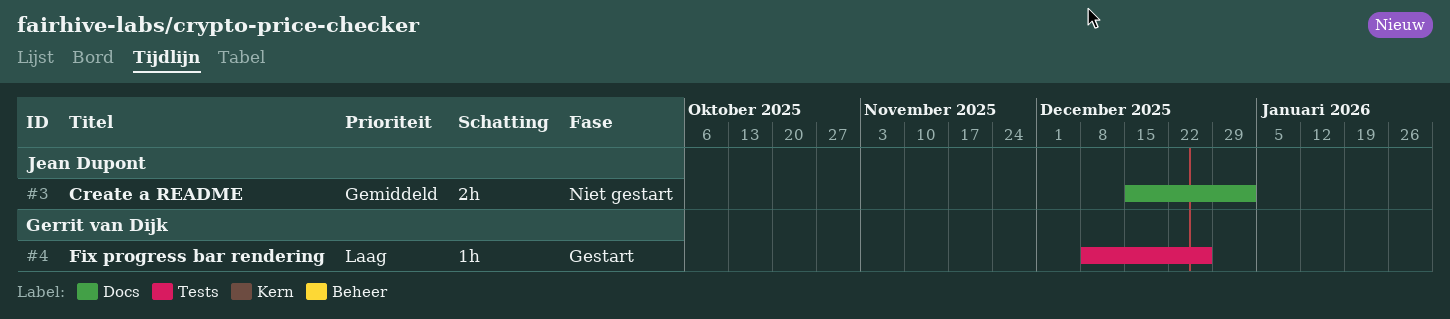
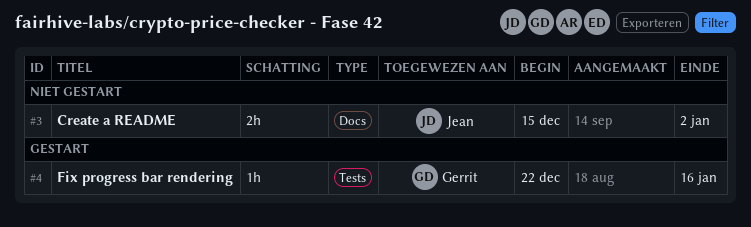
#4, start: Dec 8 -> Dec 22
#4, due: Dec 26 -> Jan 16

